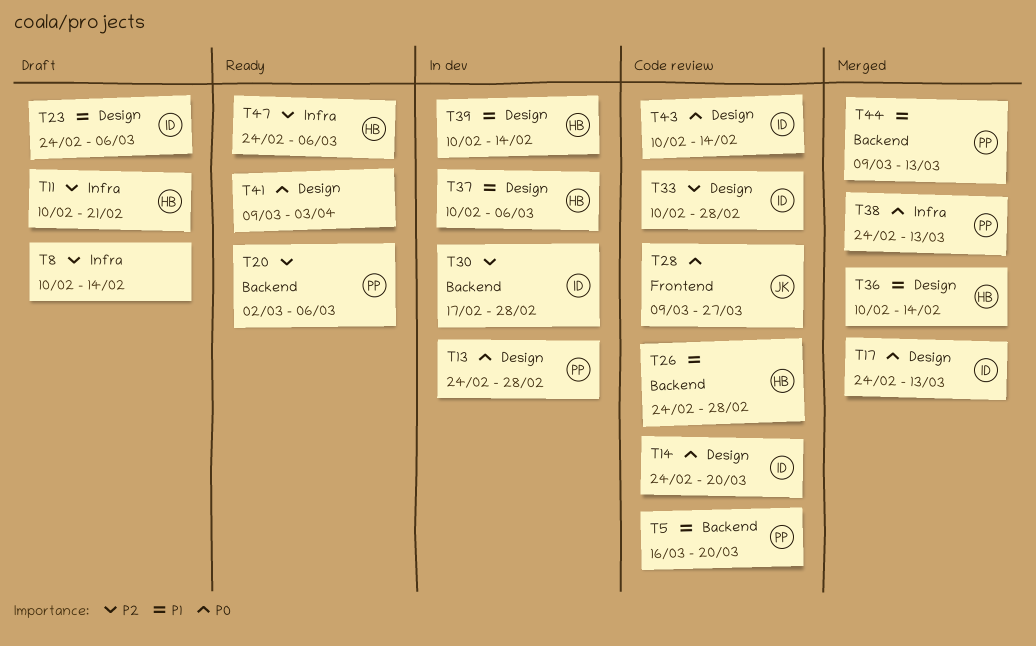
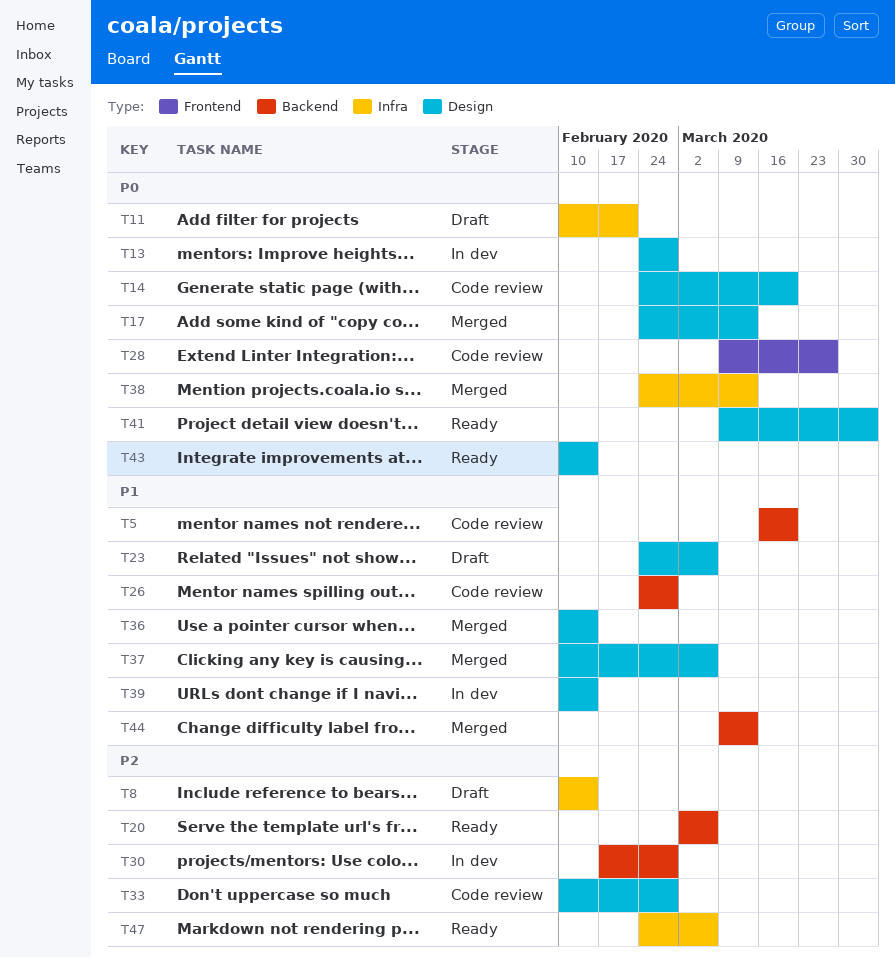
T11, priority: P2 -> P0
T37, status: In dev -> Merged
T43, status: Code review -> Ready

